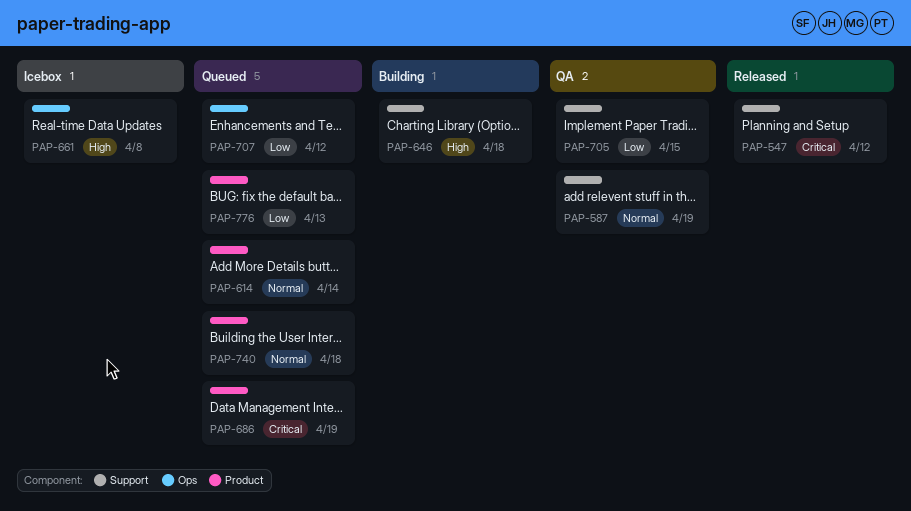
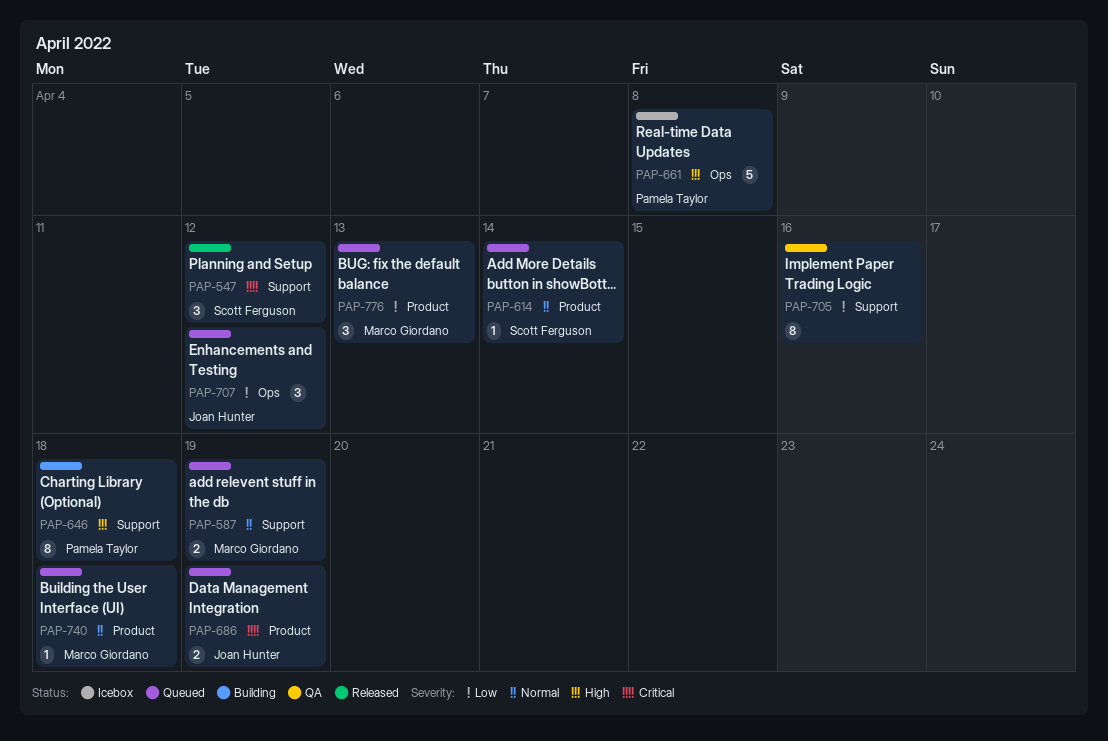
PAP-587, status: QA -> Queued
PAP-705, due: Apr 15 -> Apr 16

